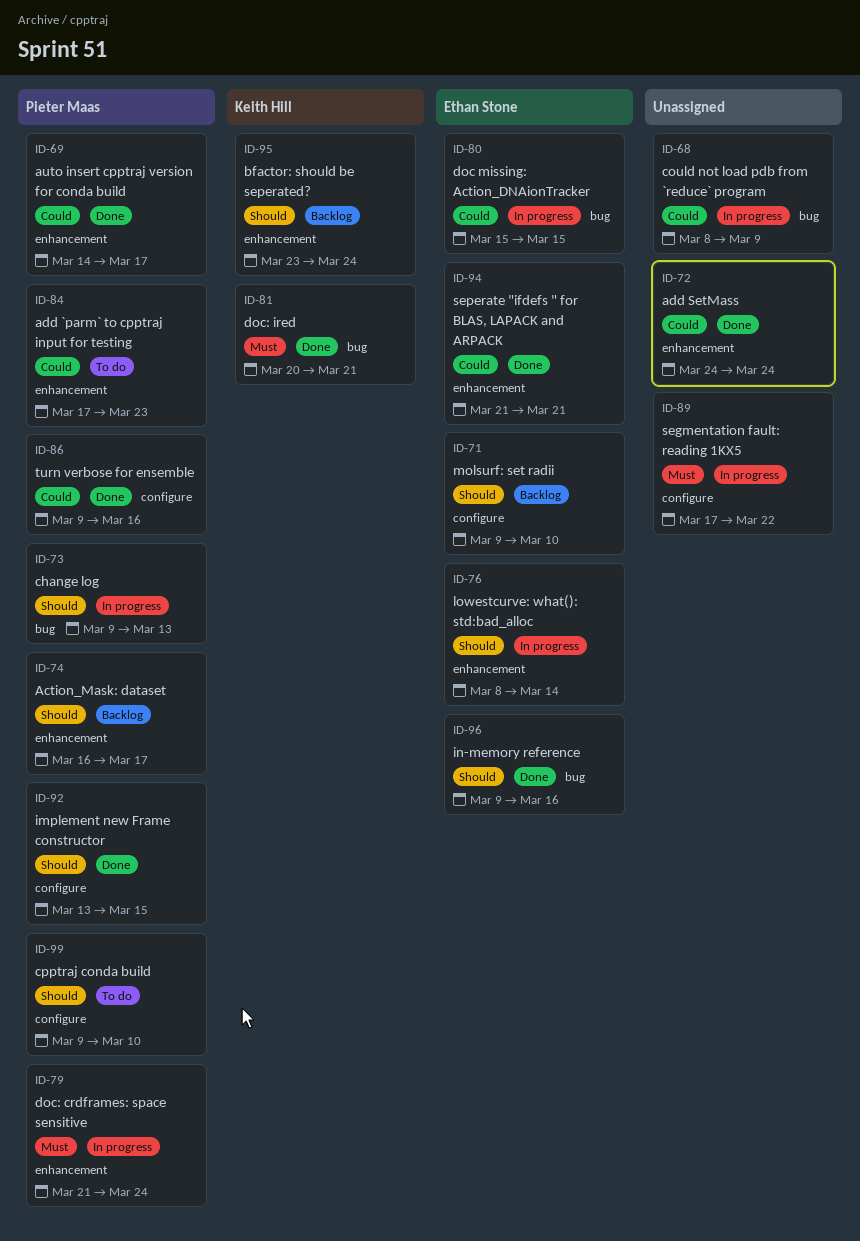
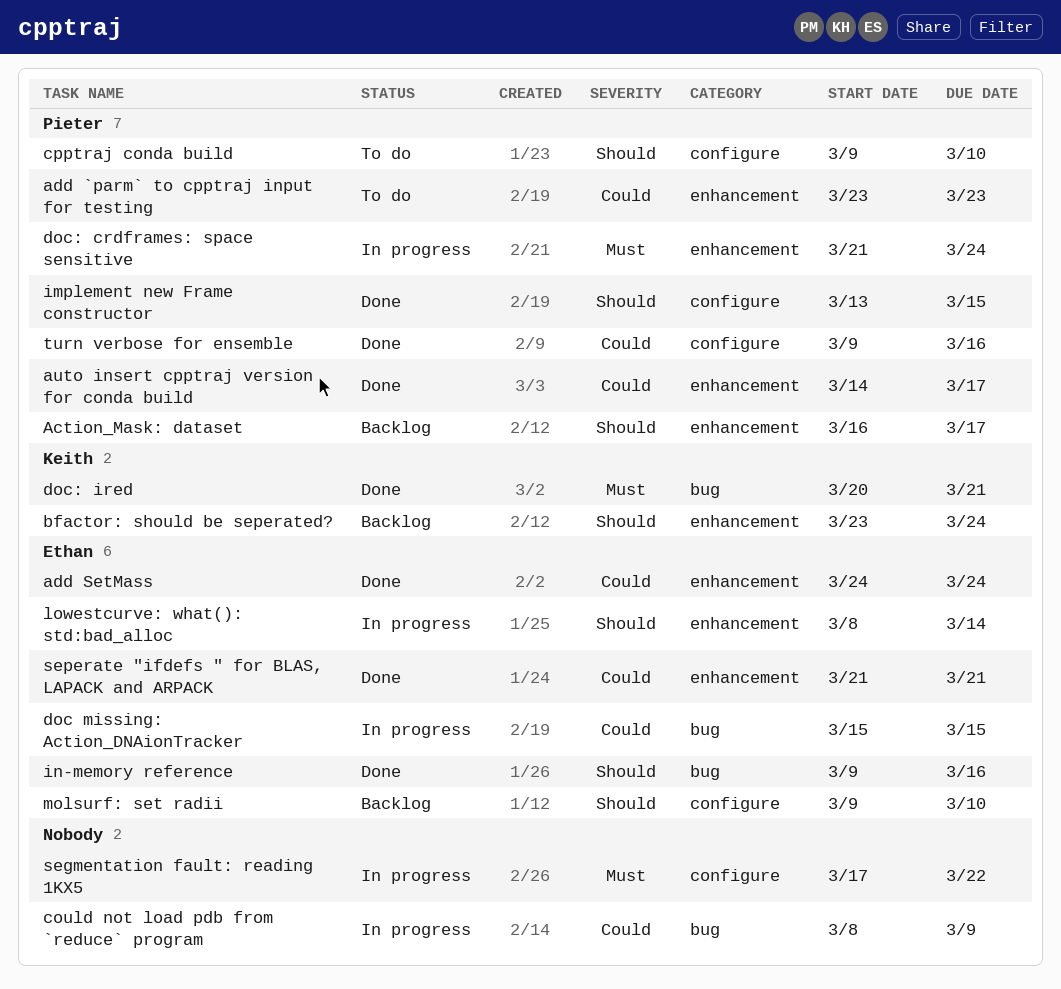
add `parm` to cpptraj input for testing, start: Mar 17 -> Mar 23
add SetMass, owner: none -> Ethan Stone
change log: present -> none

